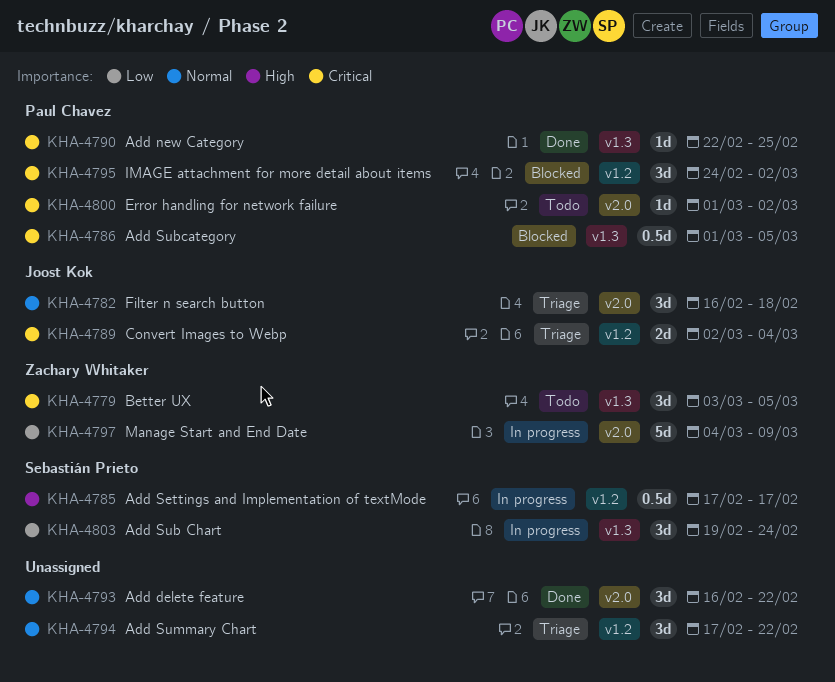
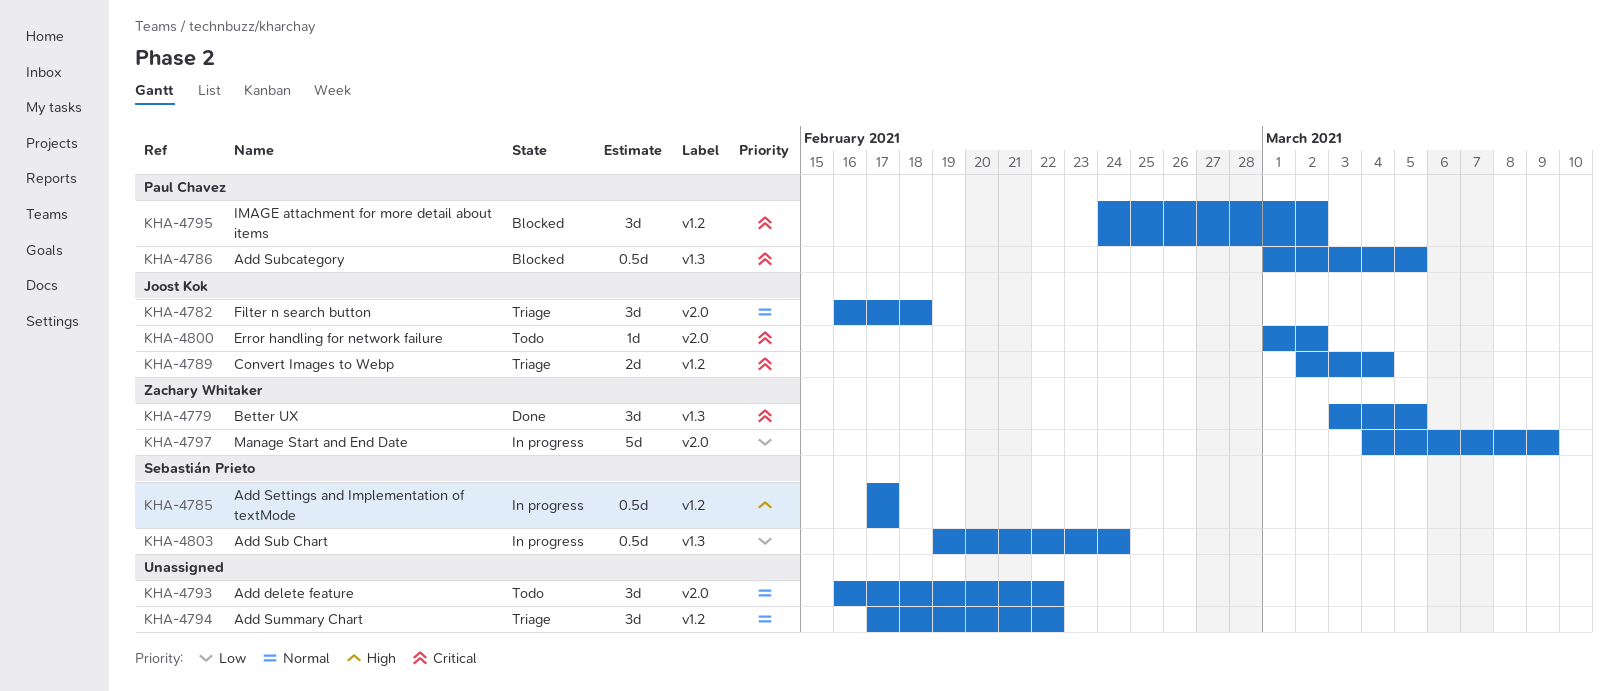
KHA-4779, status: Todo -> Done
KHA-4790: present -> none
KHA-4793, status: Done -> Todo
KHA-4800, owner: Paul Chavez -> Joost Kok
KHA-4803, estimate: 3d -> 0.5d

